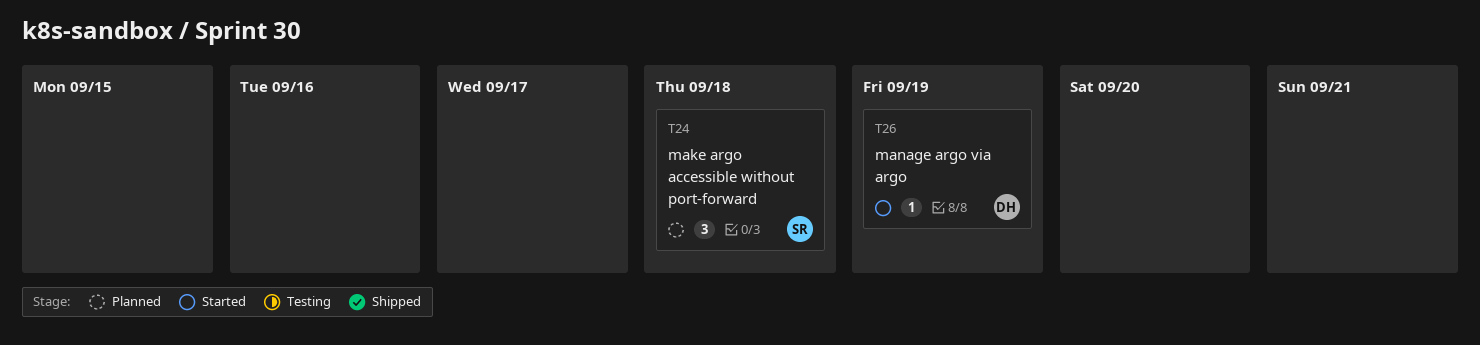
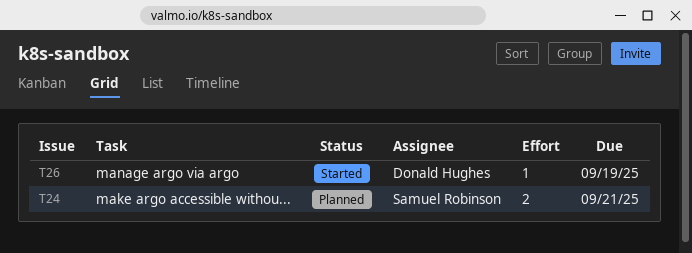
T24, estimate: 3 -> 2
T24, due: Sep 18 -> Sep 21

